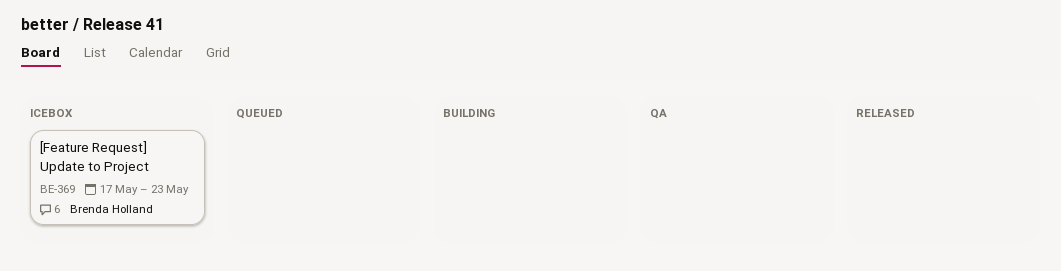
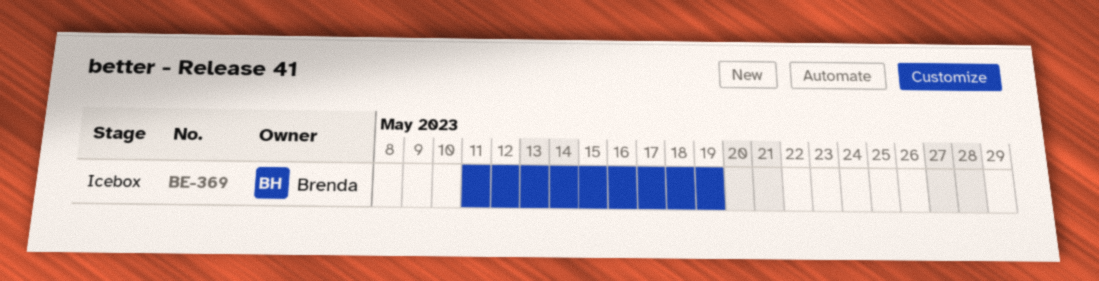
BE-369, start: May 17 -> May 11
BE-369, due: May 23 -> May 19

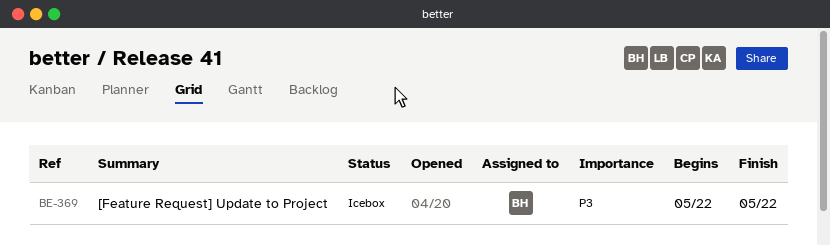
BE-369, start: May 11 -> May 22
BE-369, due: May 19 -> May 22

